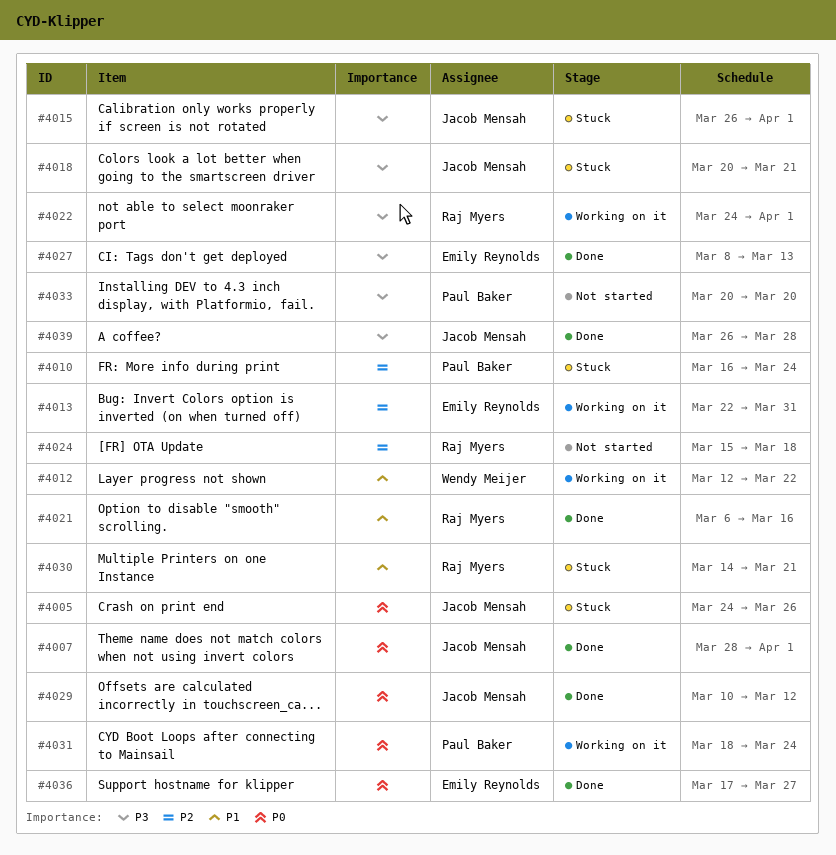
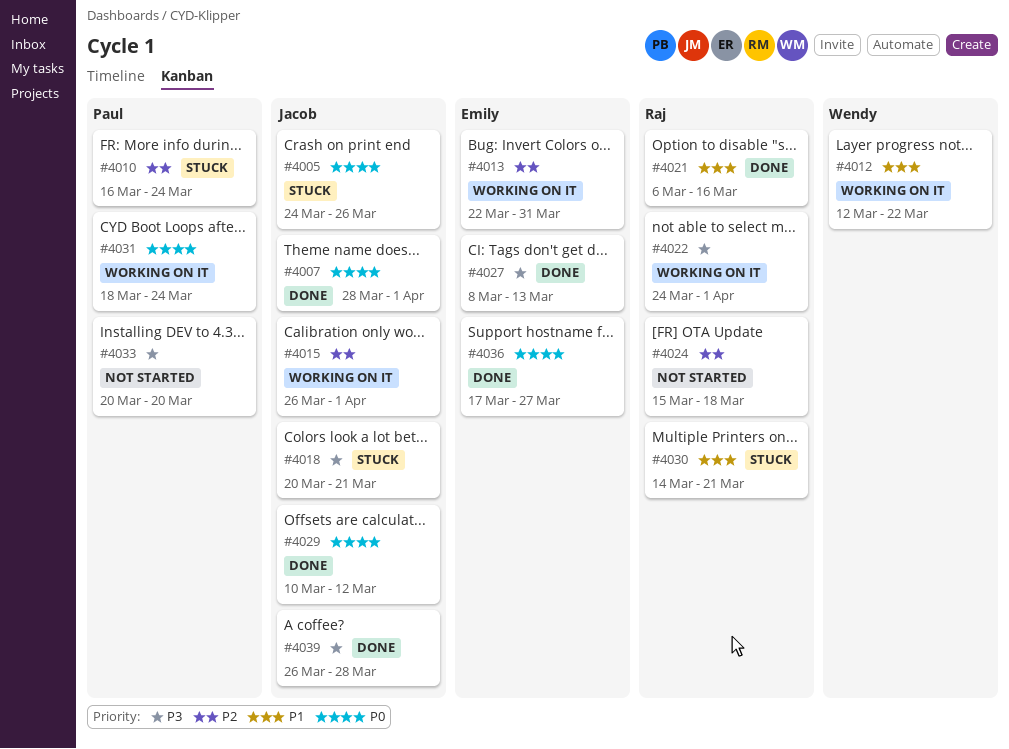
#4015, status: Stuck -> Working on it
#4015, priority: P3 -> P2

